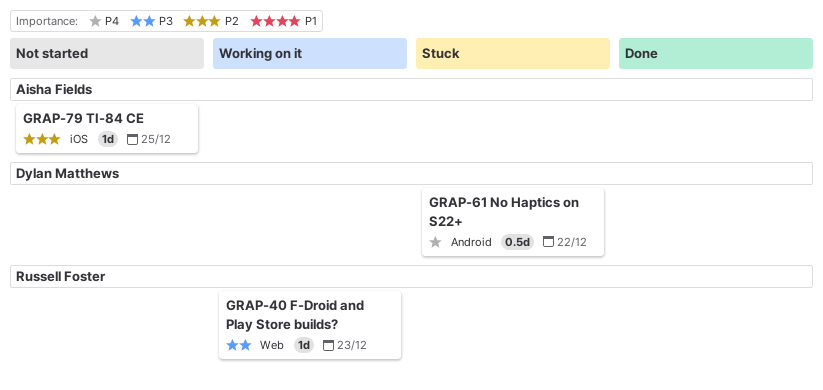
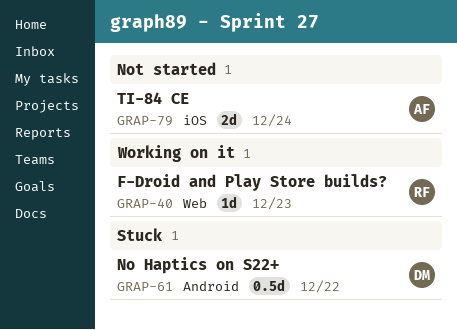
GRAP-79, estimate: 1d -> 2d
GRAP-79, due: Dec 25 -> Dec 24

